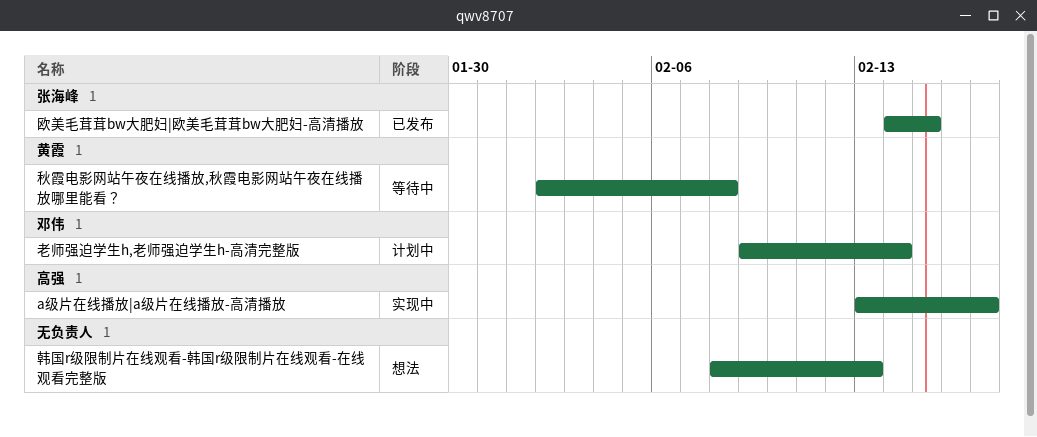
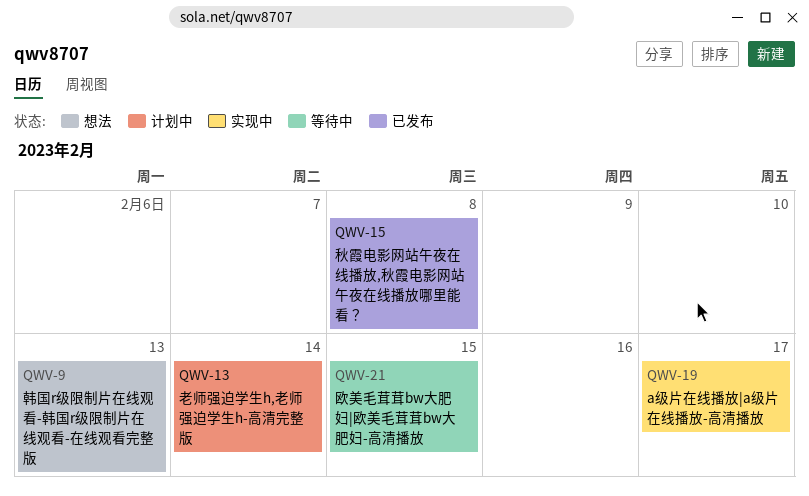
欧美毛茸茸bw大肥妇|欧美毛茸茸bw大肥妇-高清播放, status: 已发布 -> 等待中
秋霞电影网站午夜在线播放,秋霞电影网站午夜在线播放哪里能看？, status: 等待中 -> 已发布

